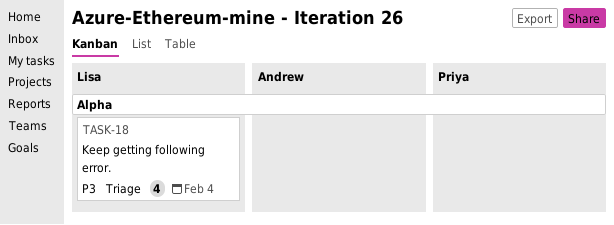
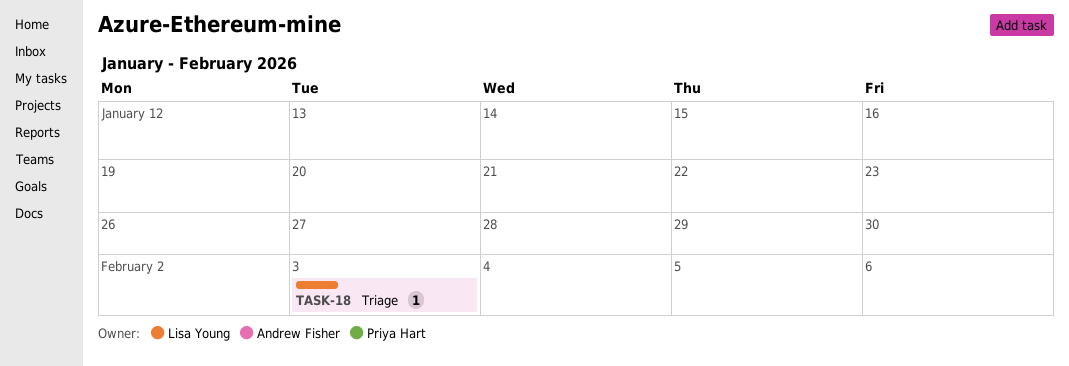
TASK-18, estimate: 4 -> 1
TASK-18, due: Feb 4 -> Feb 3

